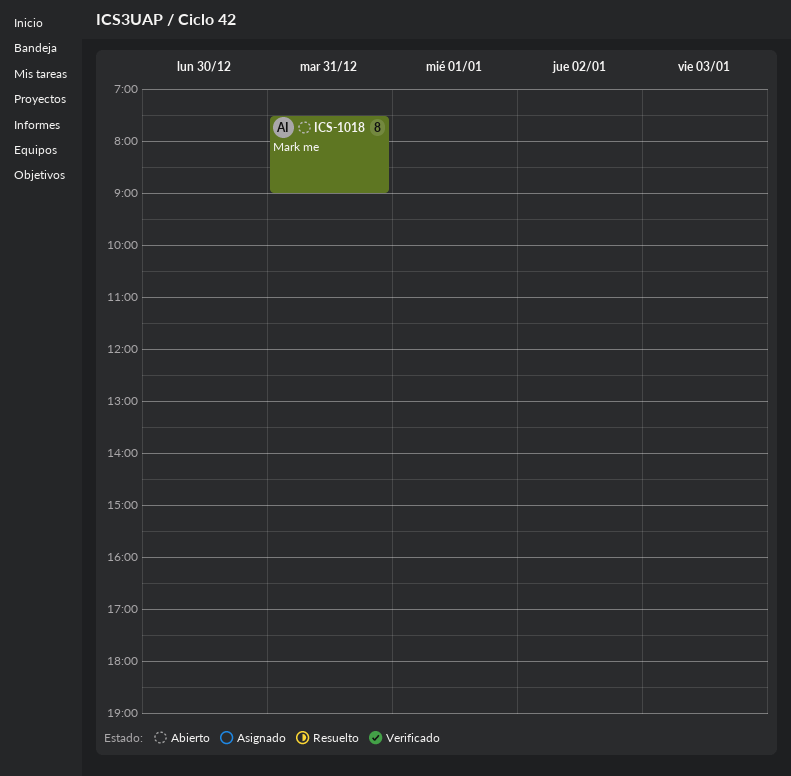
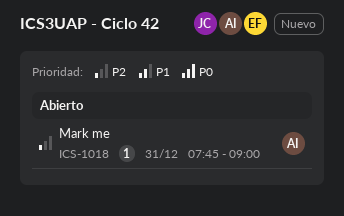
ICS-1018, estimate: 8 -> 1
ICS-1018, begins: 07:30 -> 07:45

